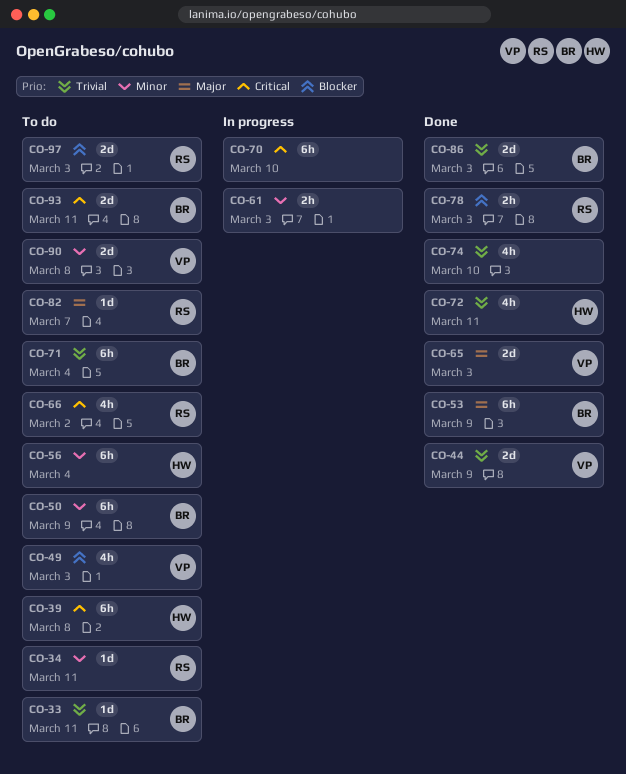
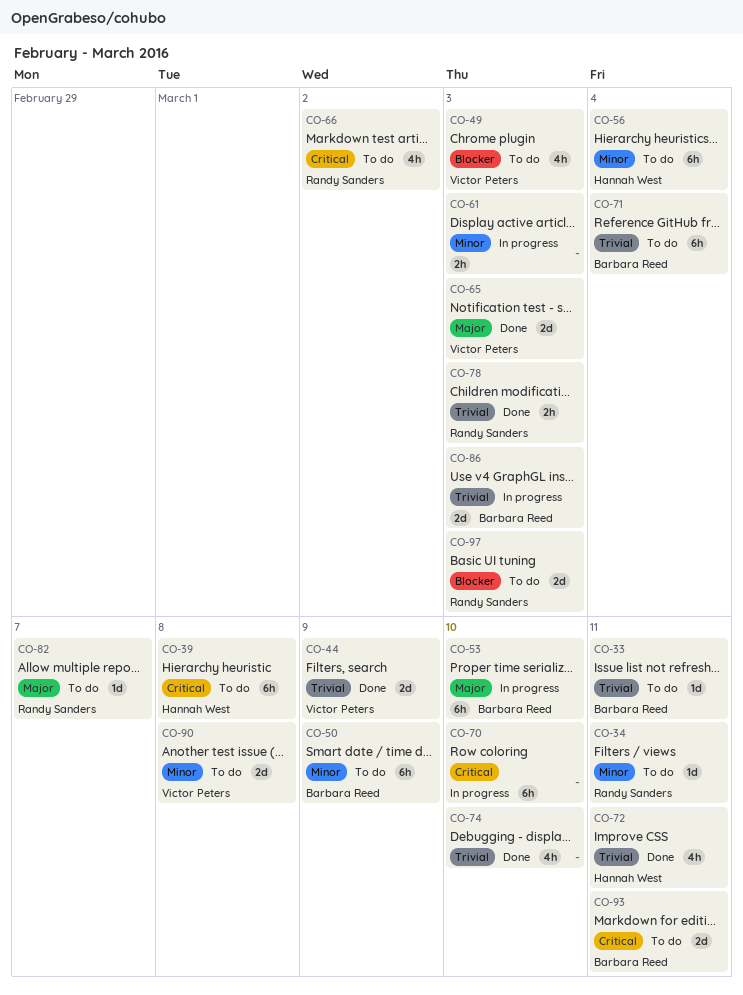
CO-53, status: Done -> In progress
CO-53, due: Mar 9 -> Mar 10
CO-78, priority: Blocker -> Trivial
CO-86, status: Done -> In progress

